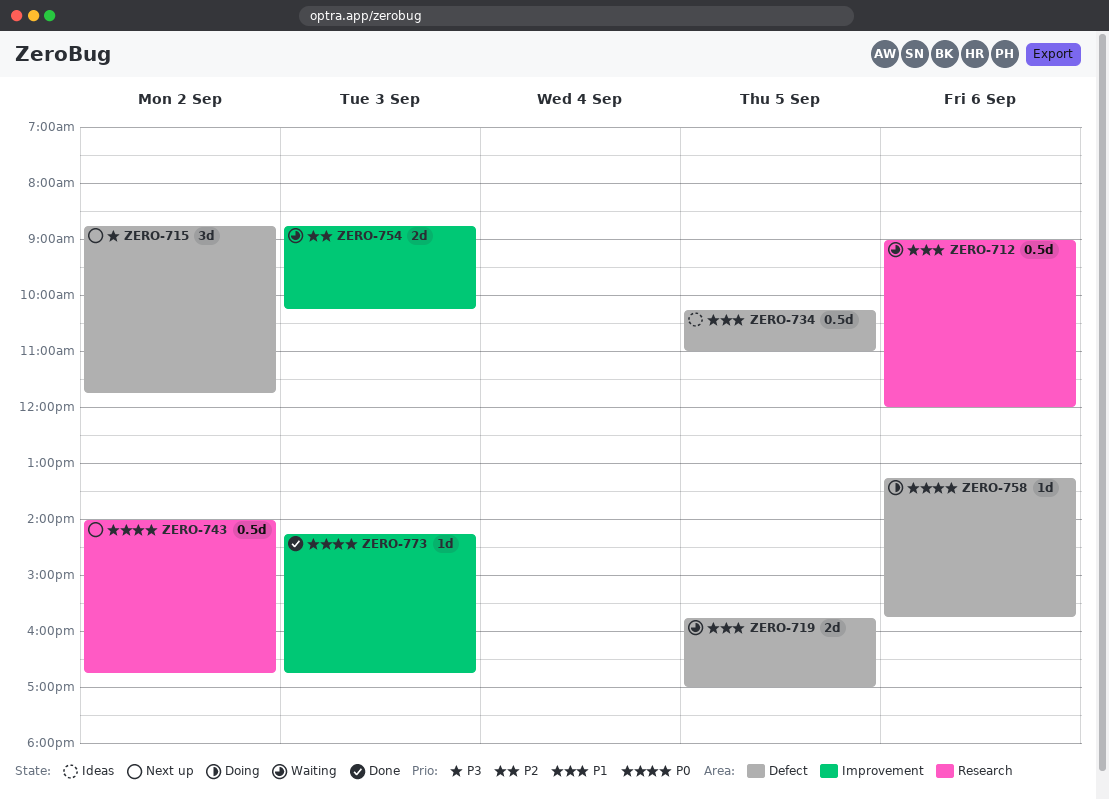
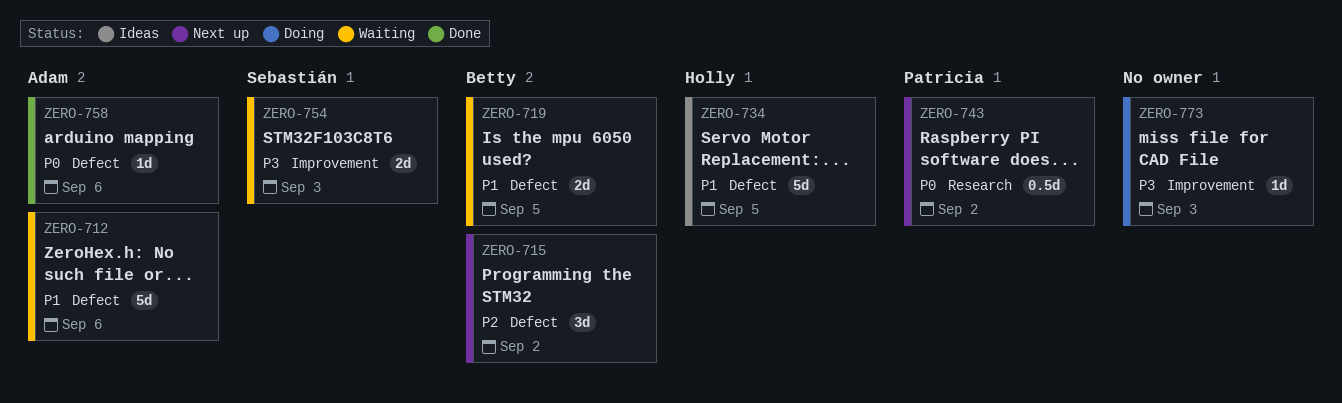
ZERO-712, label: Research -> Defect
ZERO-712, estimate: 0.5d -> 5d
ZERO-715, priority: P3 -> P2
ZERO-734, estimate: 0.5d -> 5d
ZERO-754, priority: P2 -> P3
ZERO-758, status: Doing -> Done
ZERO-773, status: Done -> Doing
ZERO-773, priority: P0 -> P3

